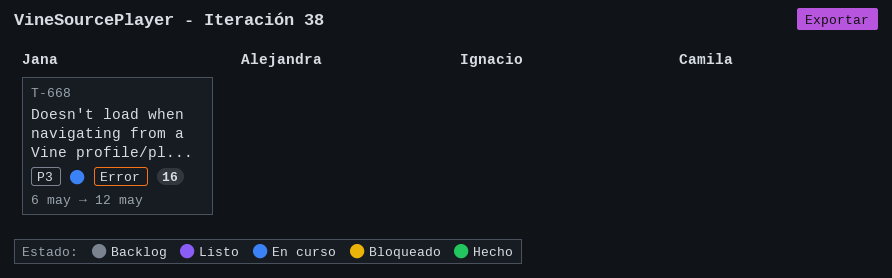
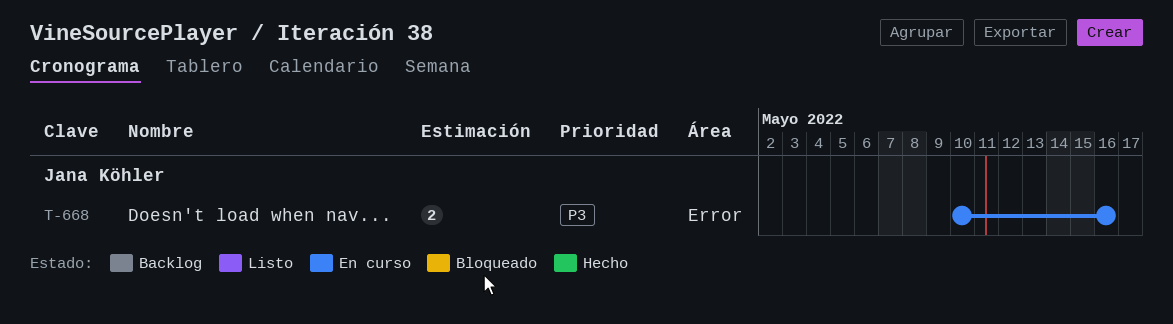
T-668, estimate: 16 -> 2
T-668, start: May 6 -> May 10
T-668, due: May 12 -> May 16

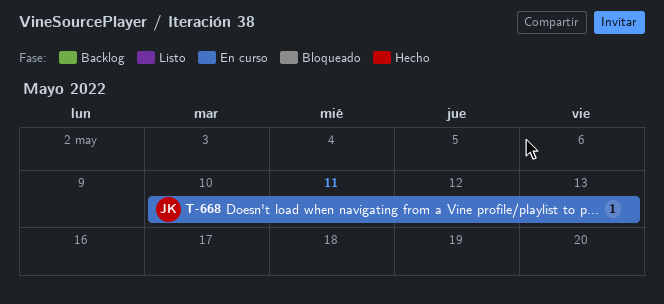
T-668, estimate: 2 -> 1
T-668, due: May 16 -> May 13

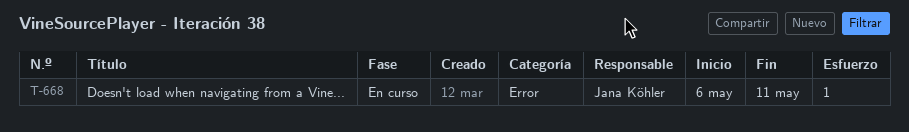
T-668, start: May 10 -> May 6
T-668, due: May 13 -> May 11

